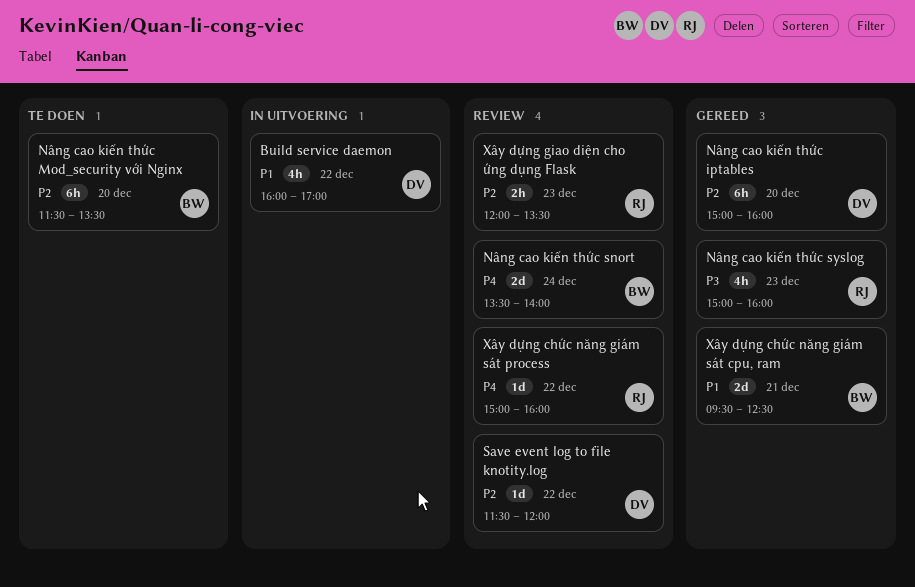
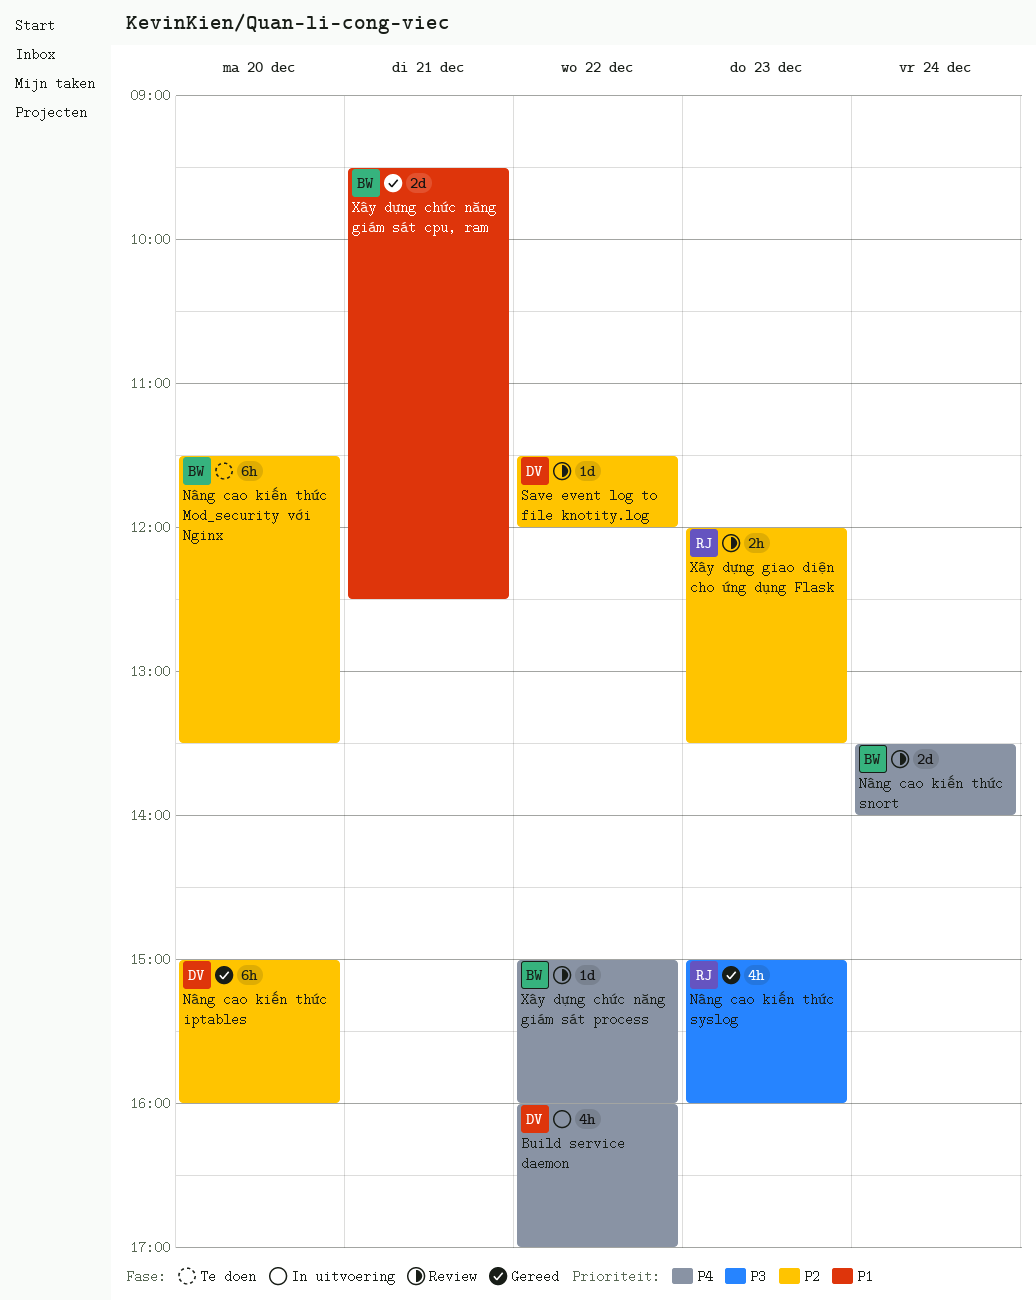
Build service daemon, priority: P1 -> P4
Xây dựng chức năng giám sát process, owner: RJ -> BW

